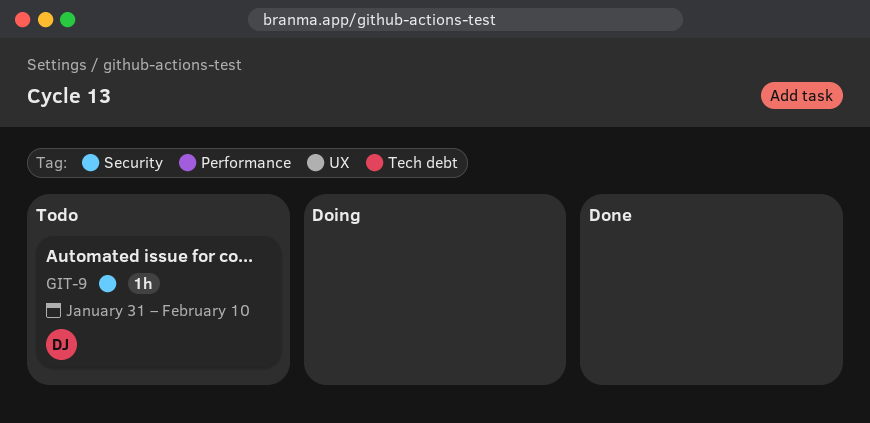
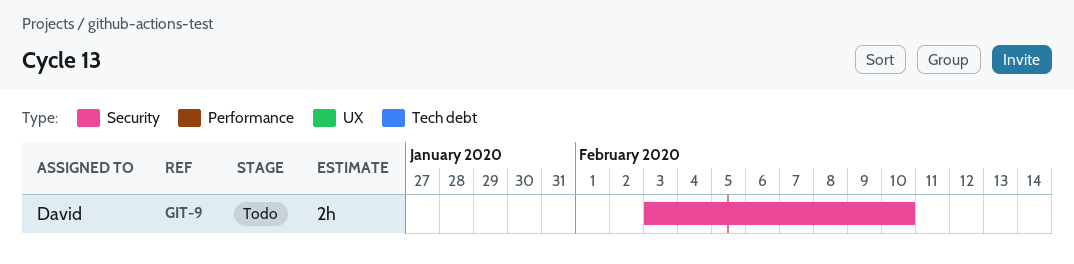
GIT-9, estimate: 1h -> 2h
GIT-9, start: Jan 31 -> Feb 3

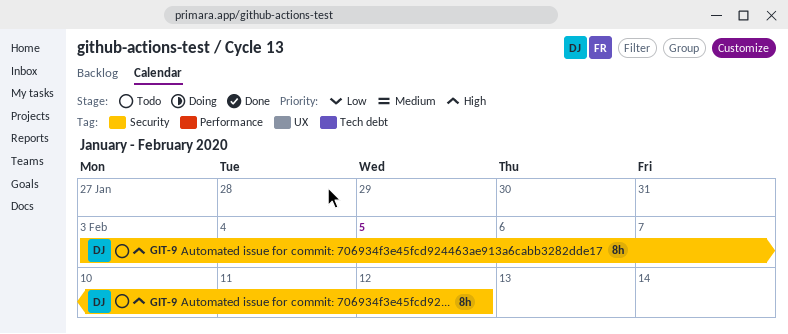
GIT-9, estimate: 2h -> 8h
GIT-9, due: Feb 10 -> Feb 12

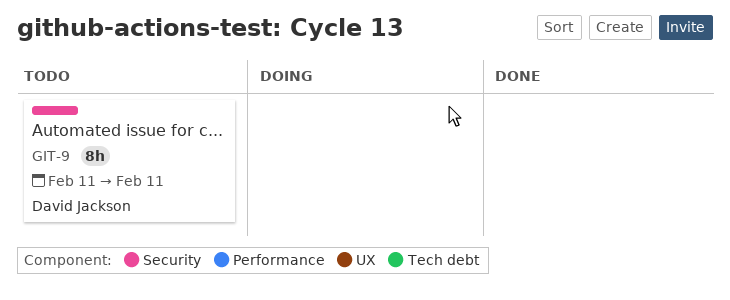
GIT-9, start: Feb 3 -> Feb 11
GIT-9, due: Feb 12 -> Feb 11

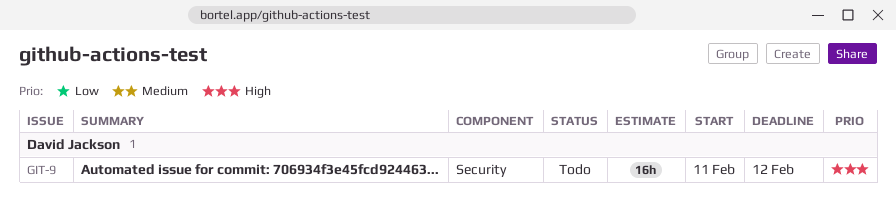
GIT-9, estimate: 8h -> 16h
GIT-9, due: Feb 11 -> Feb 12

